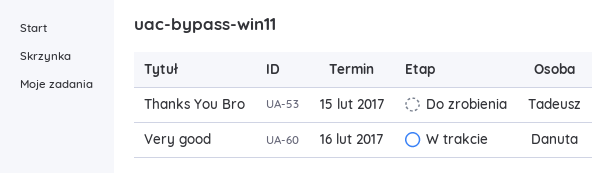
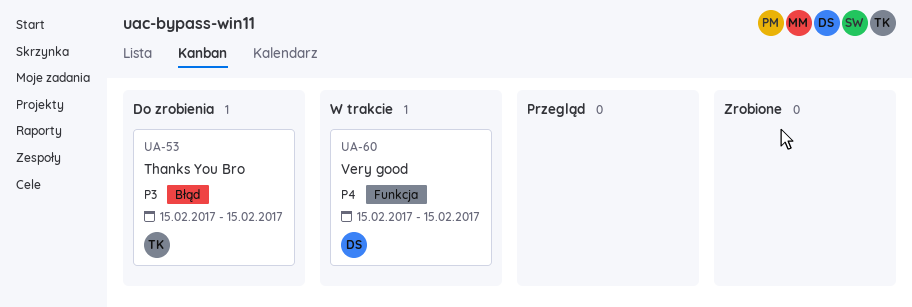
UA-60, due: Feb 16 -> Feb 15

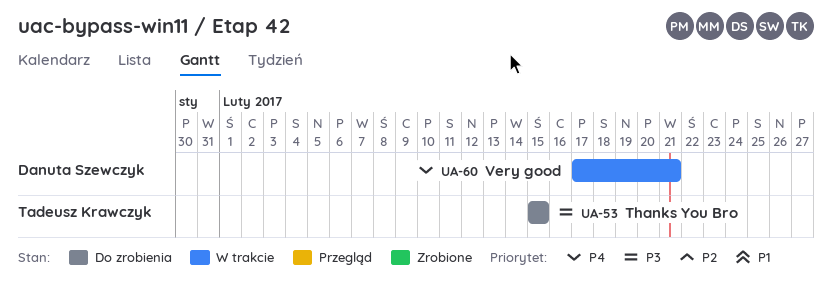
UA-60, start: Feb 15 -> Feb 17
UA-60, due: Feb 15 -> Feb 21

